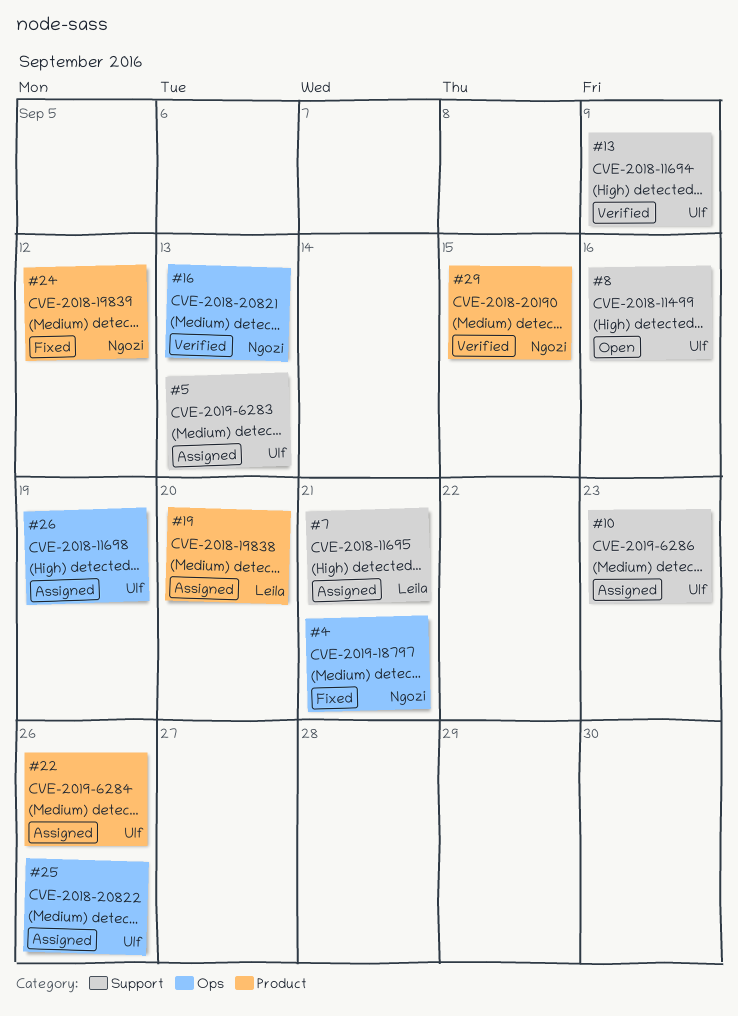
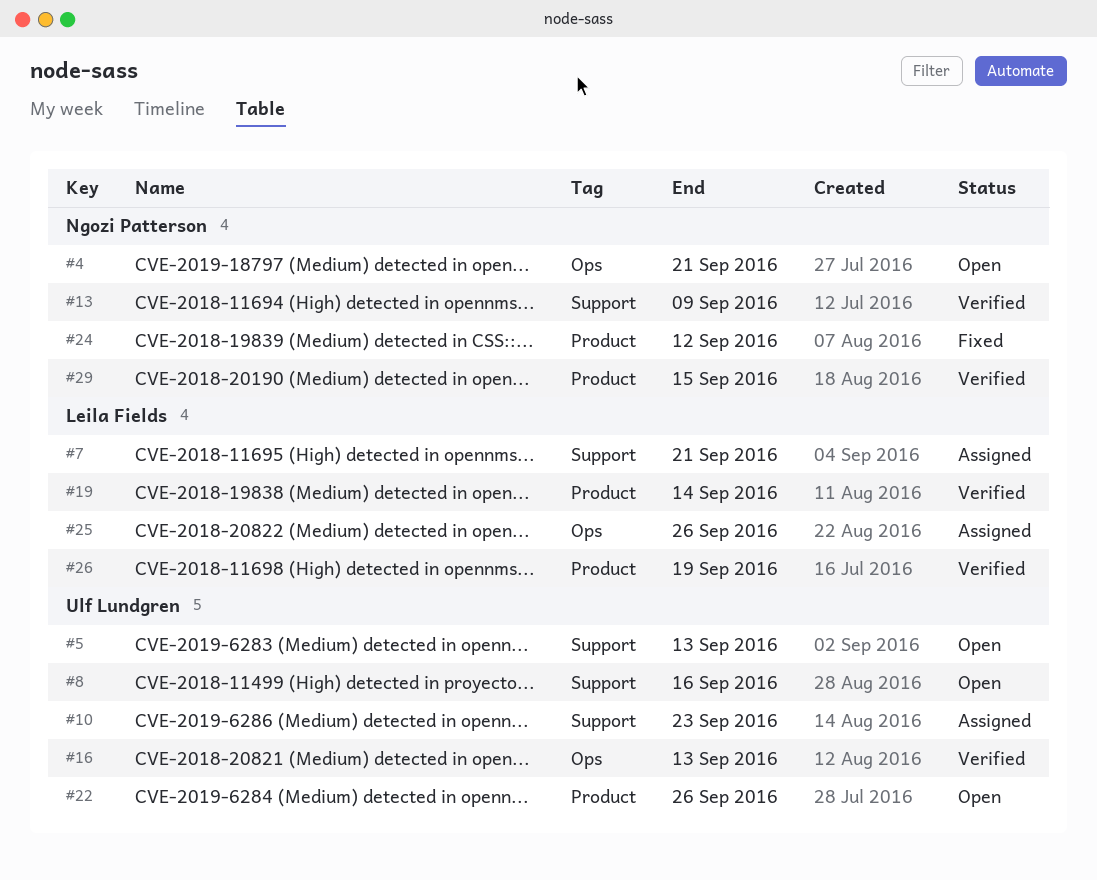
#4, status: Fixed -> Open
#5, status: Assigned -> Open
#13, owner: Ulf Lundgren -> Ngozi Patterson
#16, owner: Ngozi Patterson -> Ulf Lundgren
#19, status: Assigned -> Verified
#19, due: Sep 20 -> Sep 14
#22, status: Assigned -> Open
#25, owner: Ulf Lundgren -> Leila Fields
#26, status: Assigned -> Verified
#26, owner: Ulf Lundgren -> Leila Fields
#26, label: Ops -> Product

